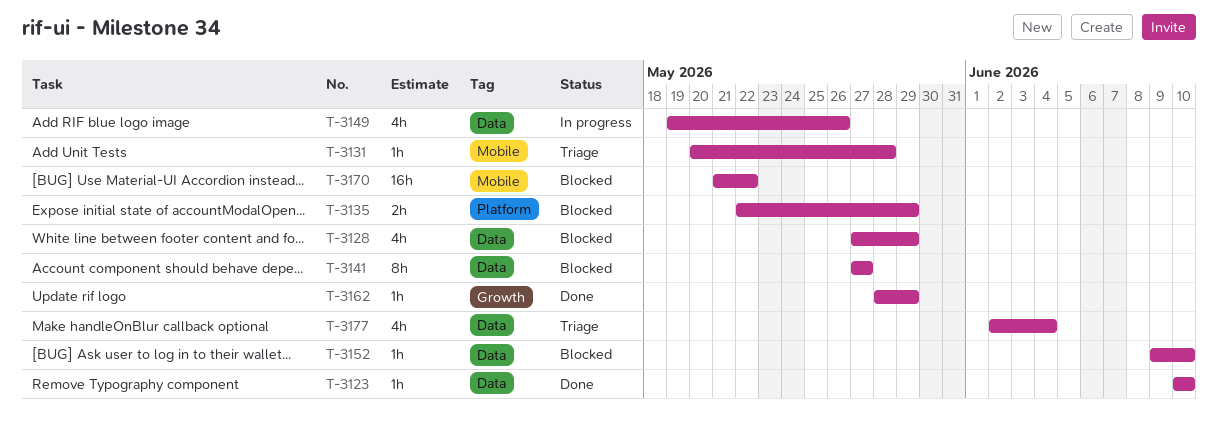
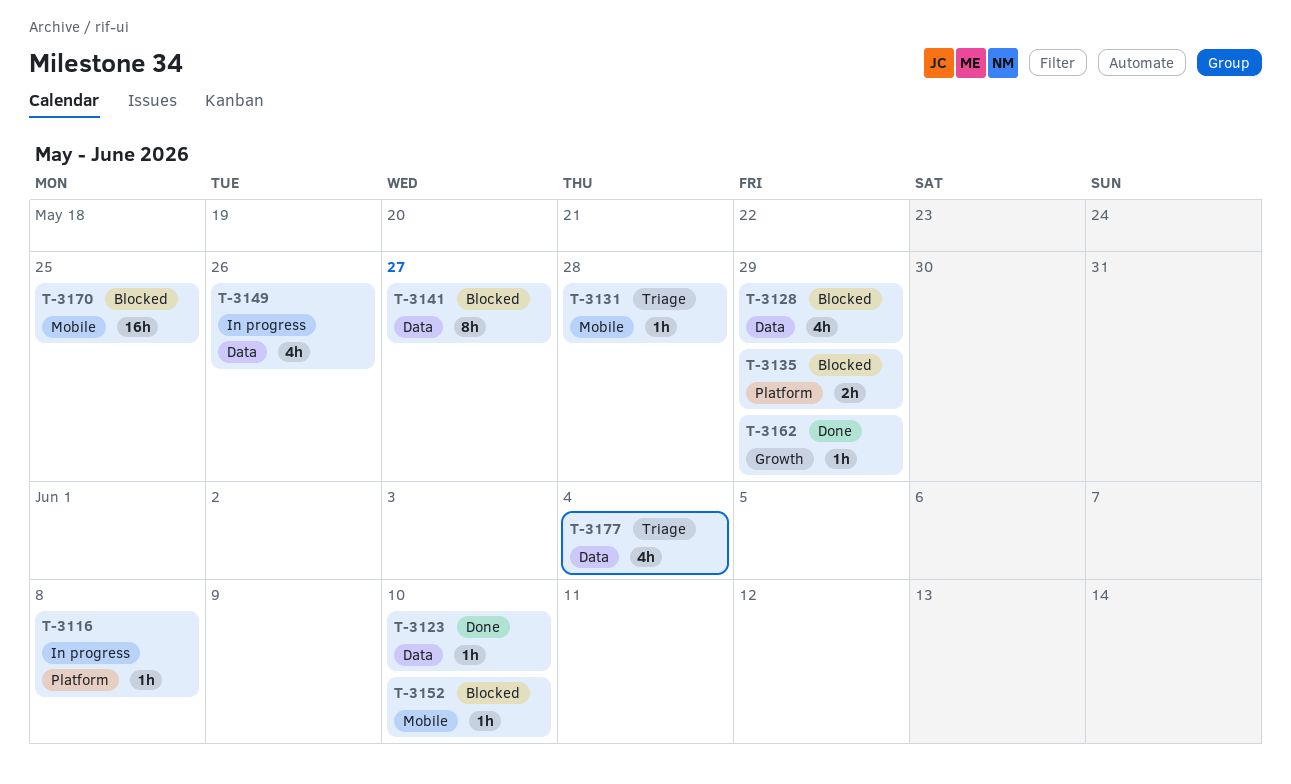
T-3116: none -> present
T-3152, label: Data -> Mobile
T-3170, due: May 22 -> May 25

